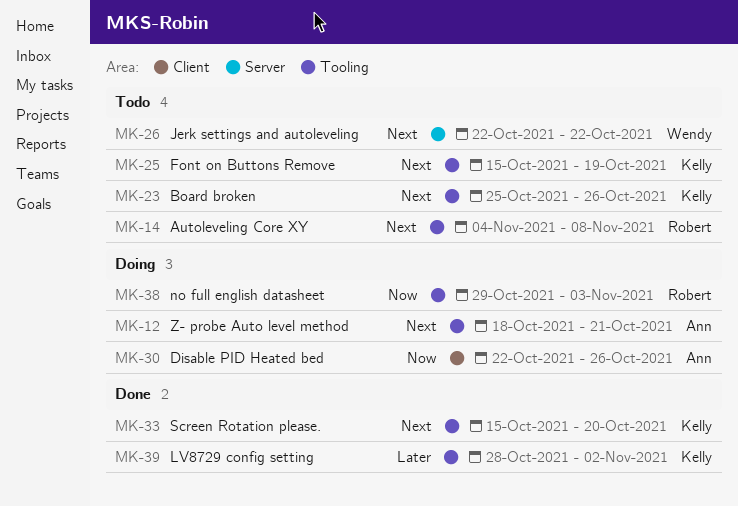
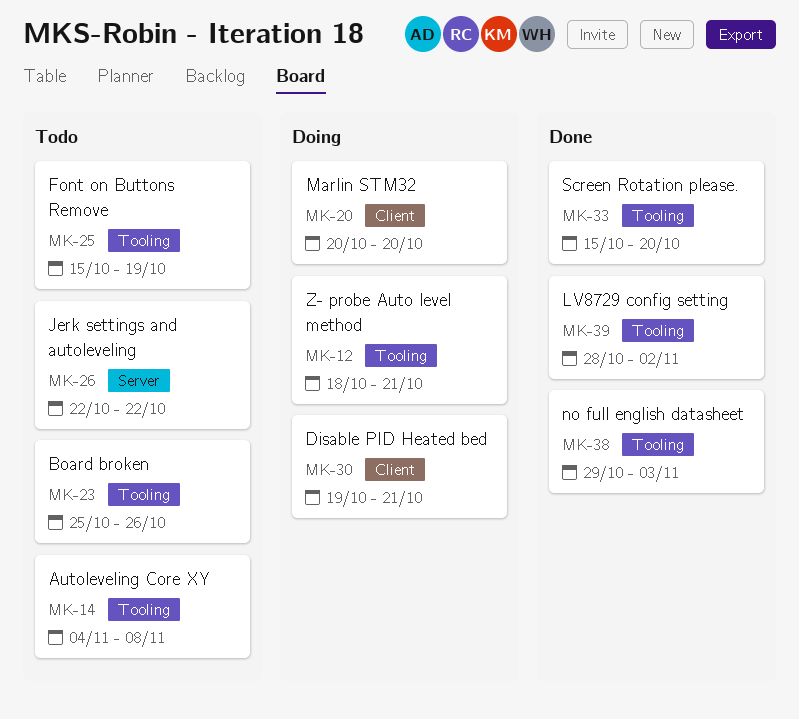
MK-20: none -> present
MK-30, start: Oct 22 -> Oct 19
MK-30, due: Oct 26 -> Oct 21
MK-38, status: Doing -> Done

